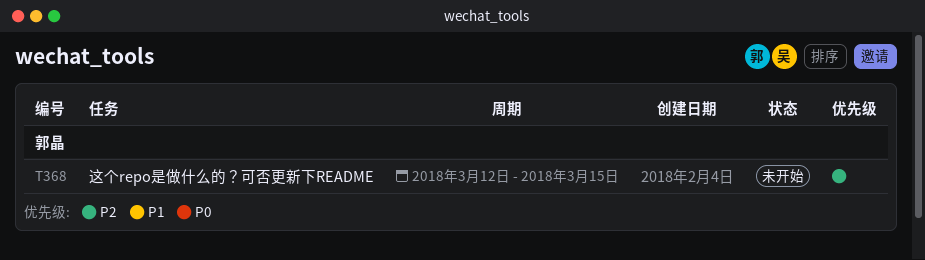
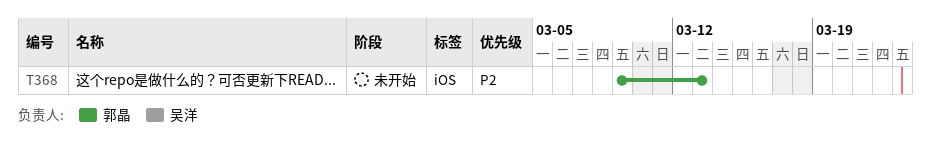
T368, start: Mar 12 -> Mar 9
T368, due: Mar 15 -> Mar 13

